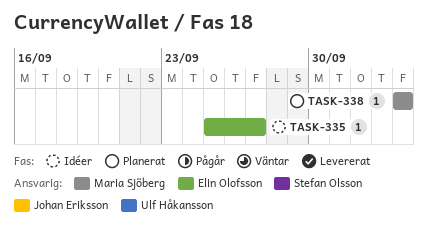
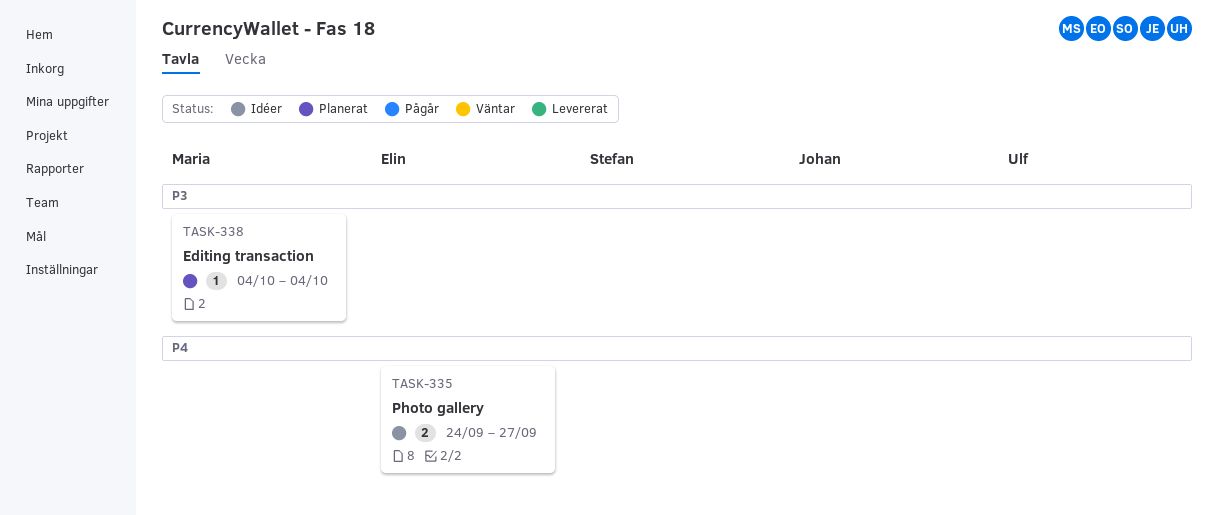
TASK-335, estimate: 1 -> 2
TASK-335, start: Sep 25 -> Sep 24

